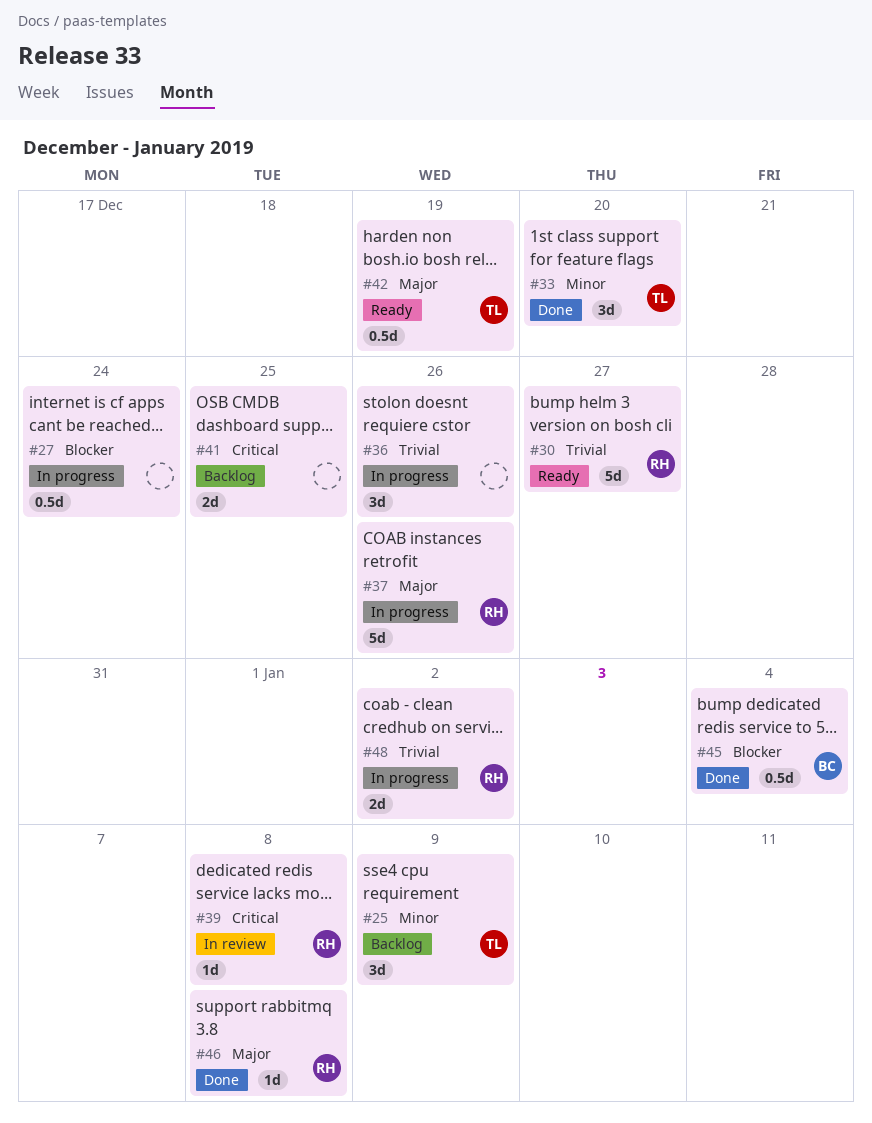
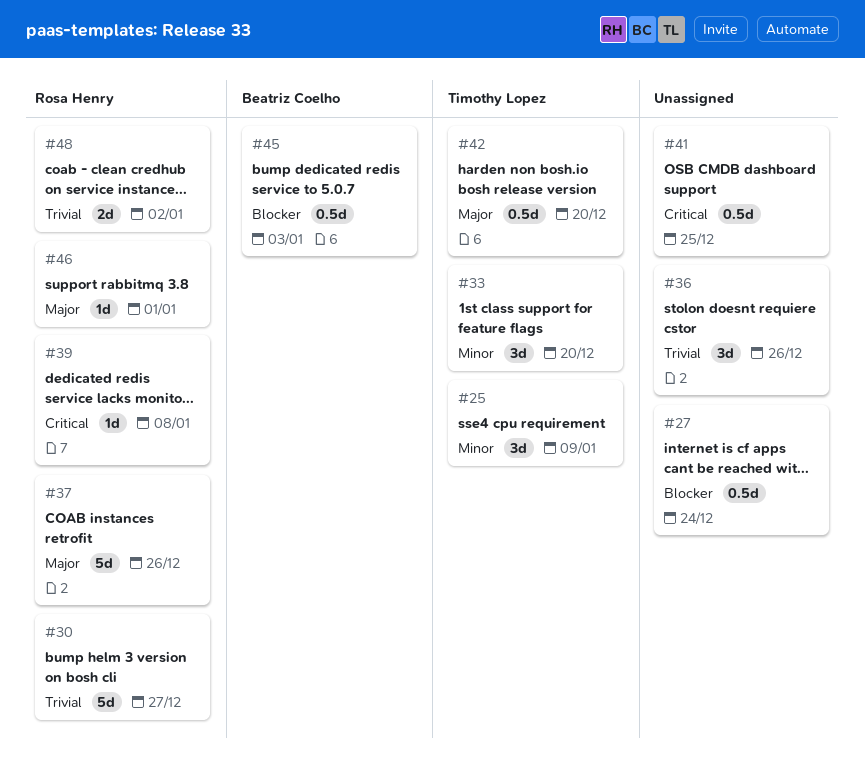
#41, estimate: 2d -> 0.5d
#42, due: Dec 19 -> Dec 20
#45, due: Jan 4 -> Jan 3
#46, due: Jan 8 -> Jan 1

